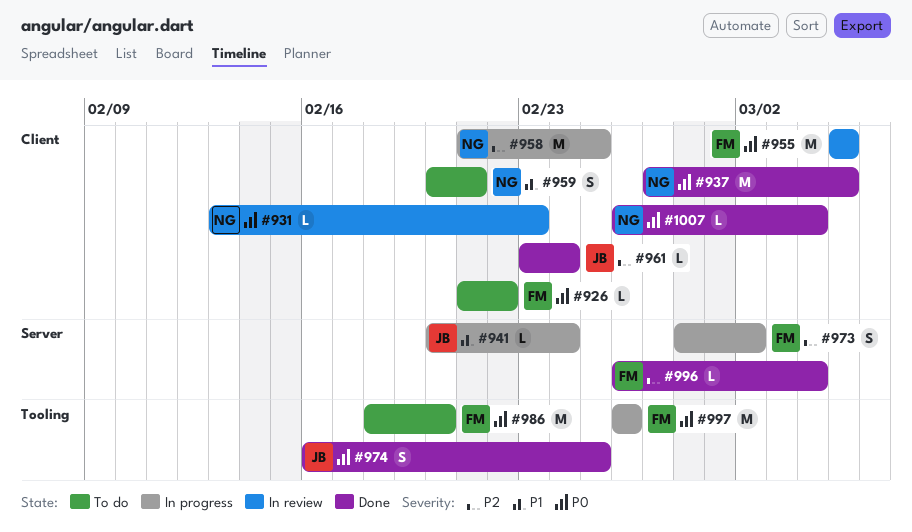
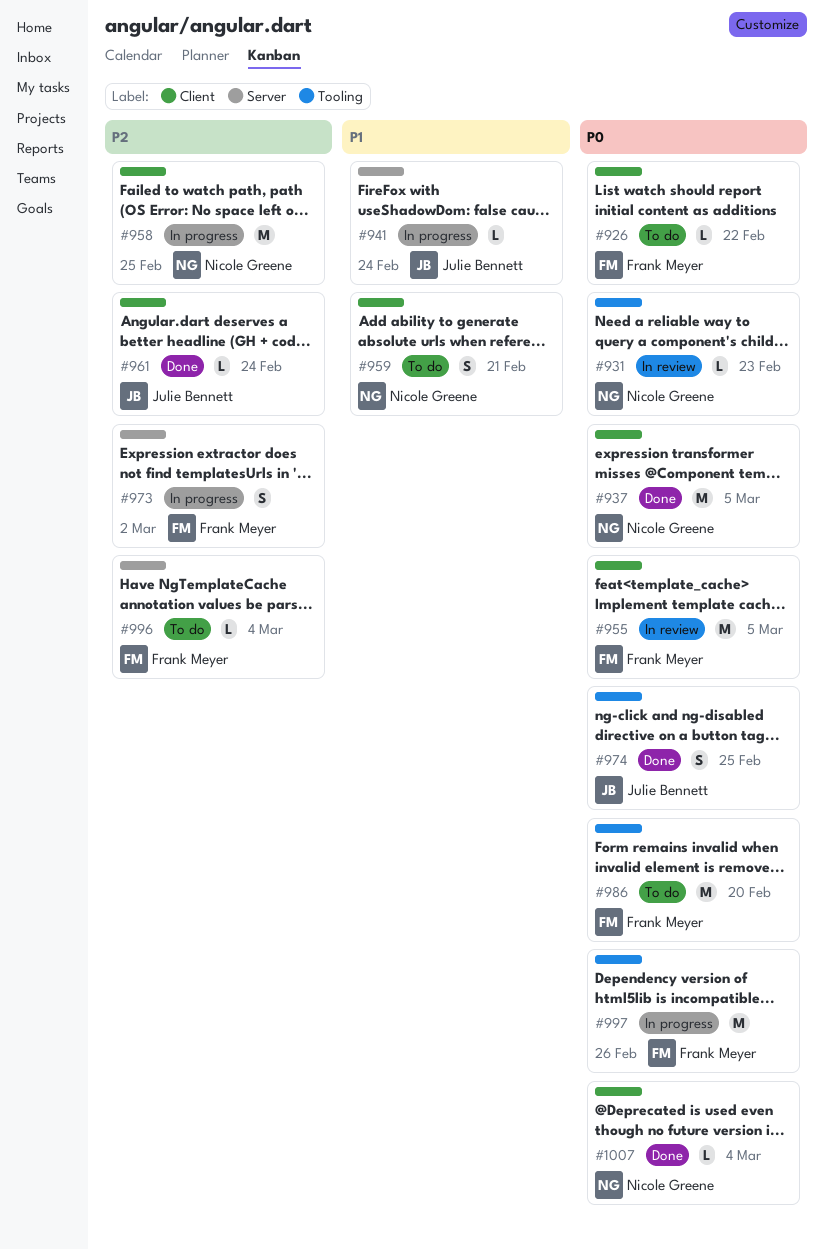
#931, label: Client -> Tooling
#996, status: Done -> To do

